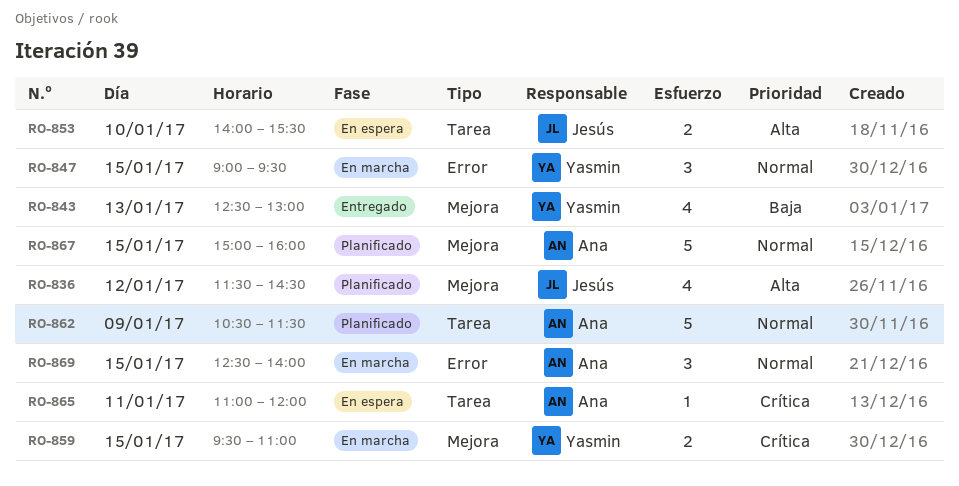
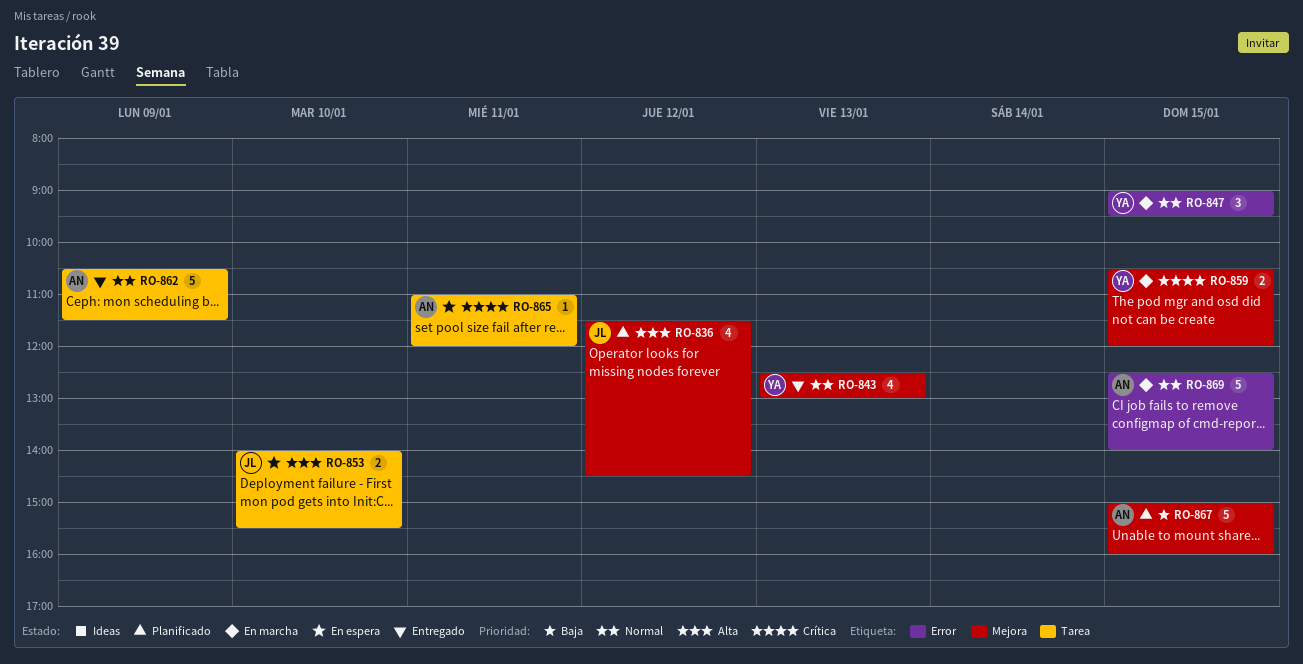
RO-843, priority: Baja -> Normal
RO-859, begins: 09:30 -> 10:30
RO-859, ends: 11:00 -> 12:00
RO-862, status: Planificado -> Entregado
RO-867, priority: Normal -> Baja
RO-869, estimate: 3 -> 5

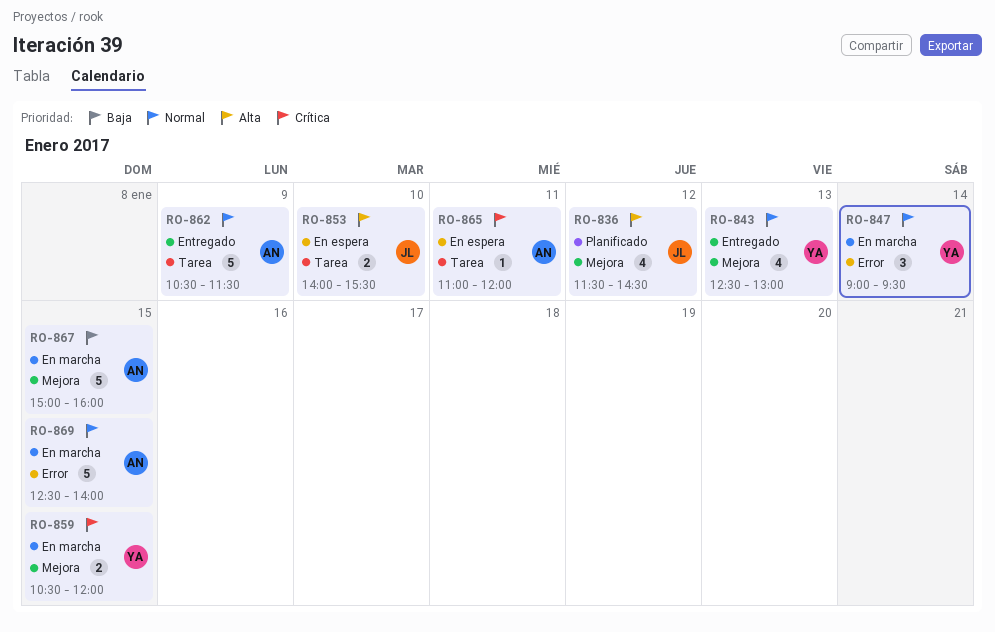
RO-847, day: Jan 15 -> Jan 14
RO-867, status: Planificado -> En marcha

